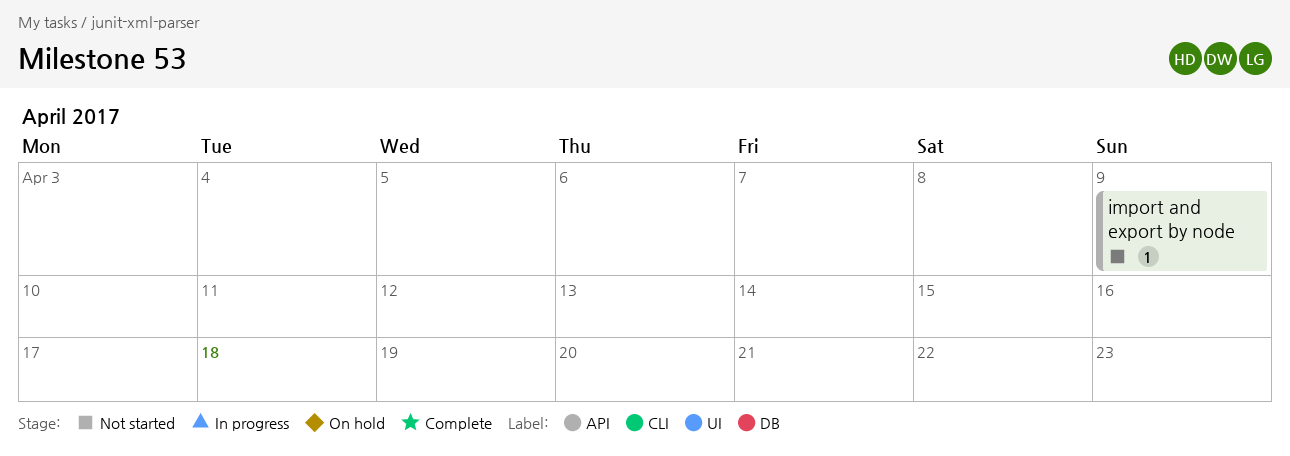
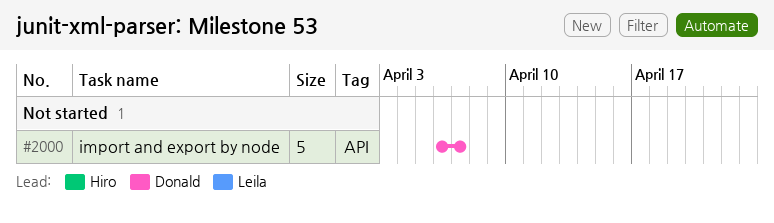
import and export by node, estimate: 1 -> 5
import and export by node, due: Apr 9 -> Apr 7

